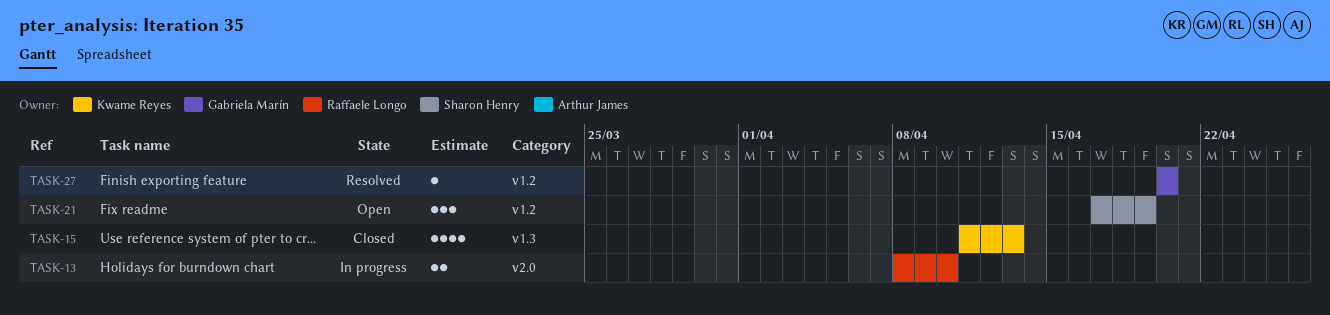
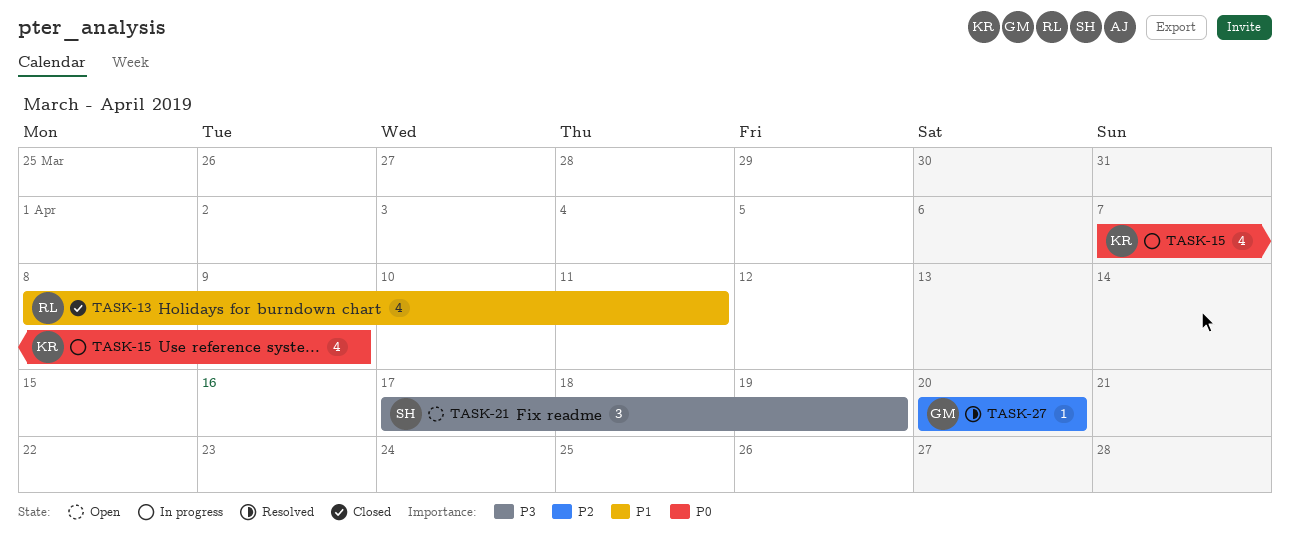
TASK-13, status: In progress -> Closed
TASK-13, estimate: 2 -> 4
TASK-13, due: Apr 10 -> Apr 11
TASK-15, status: Closed -> In progress
TASK-15, start: Apr 11 -> Apr 7
TASK-15, due: Apr 13 -> Apr 9

